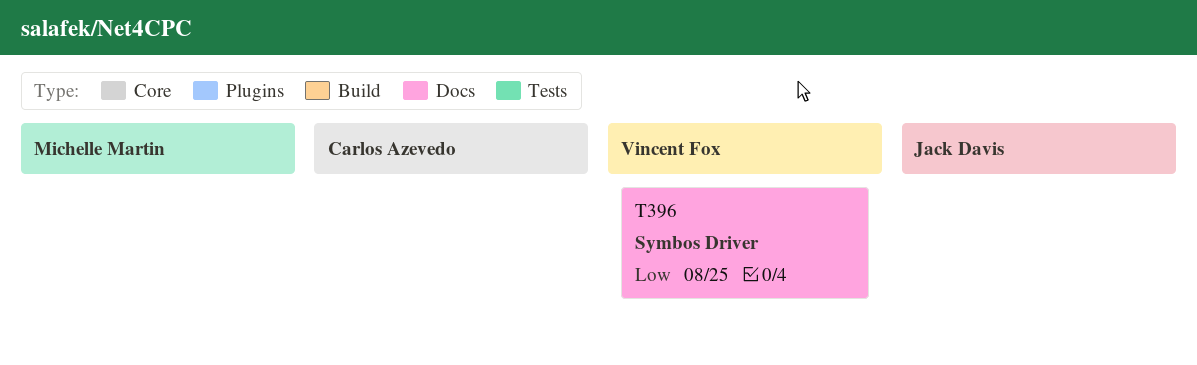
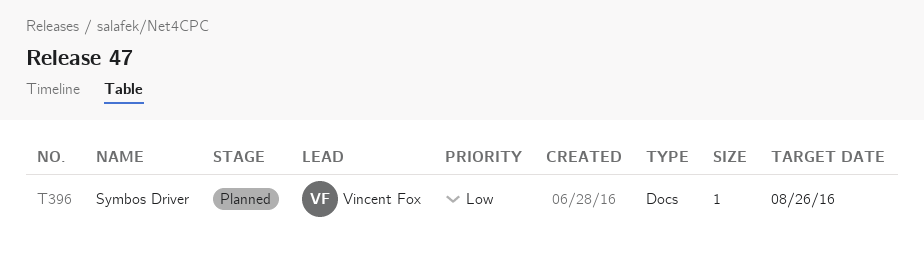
T396, due: Aug 25 -> Aug 26

